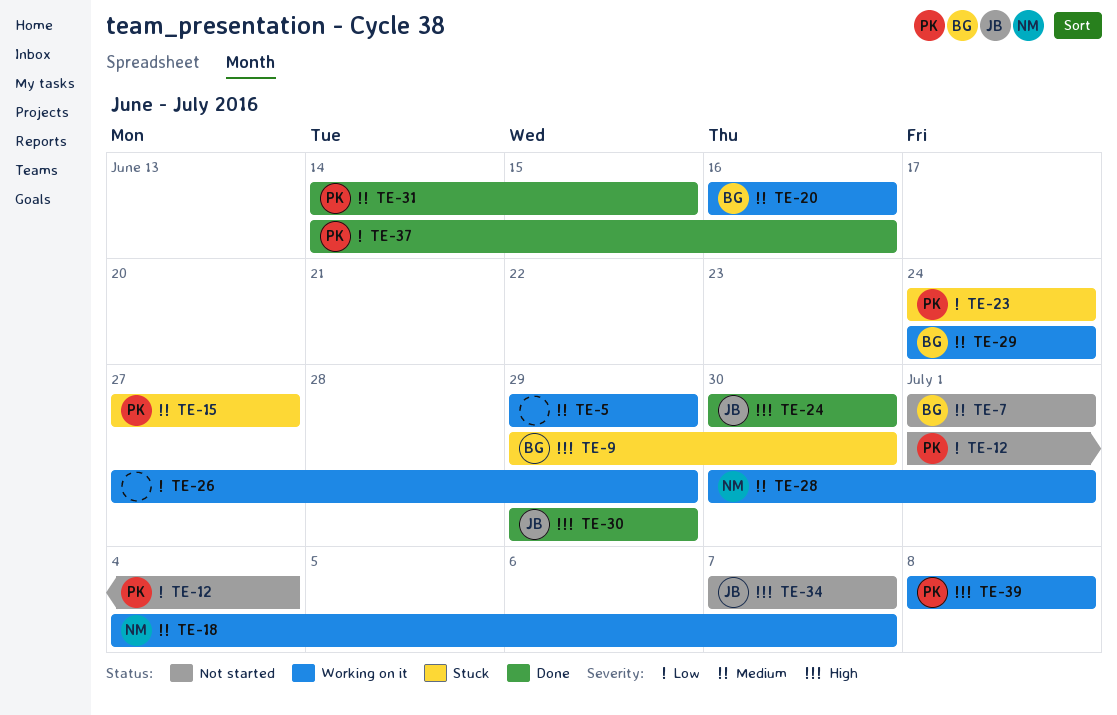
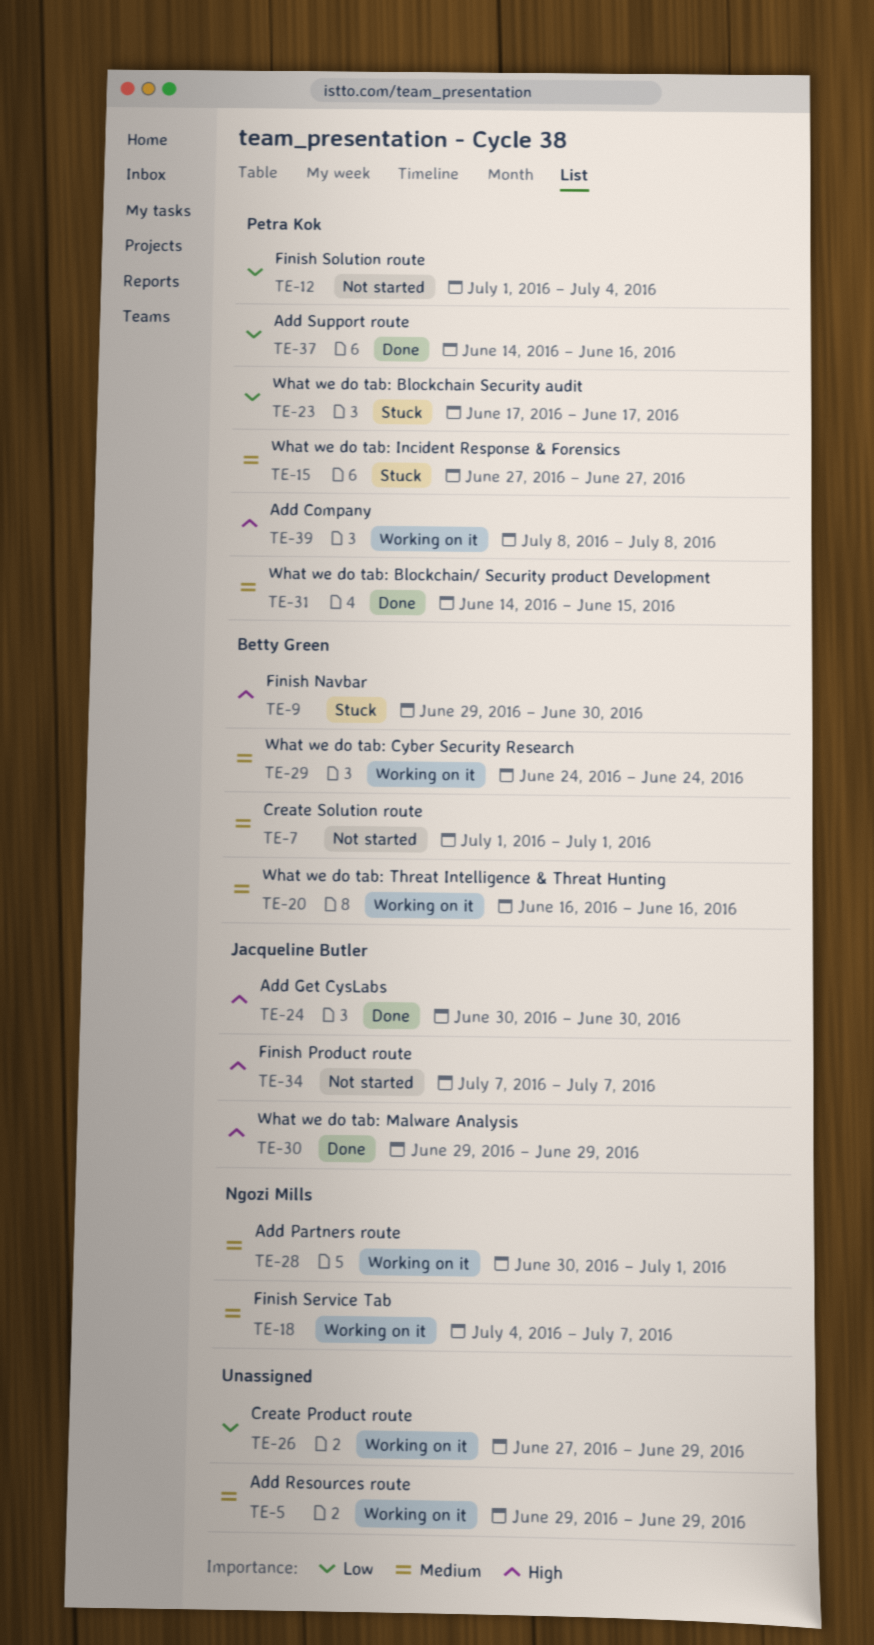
TE-23, start: Jun 24 -> Jun 17
TE-23, due: Jun 24 -> Jun 17

